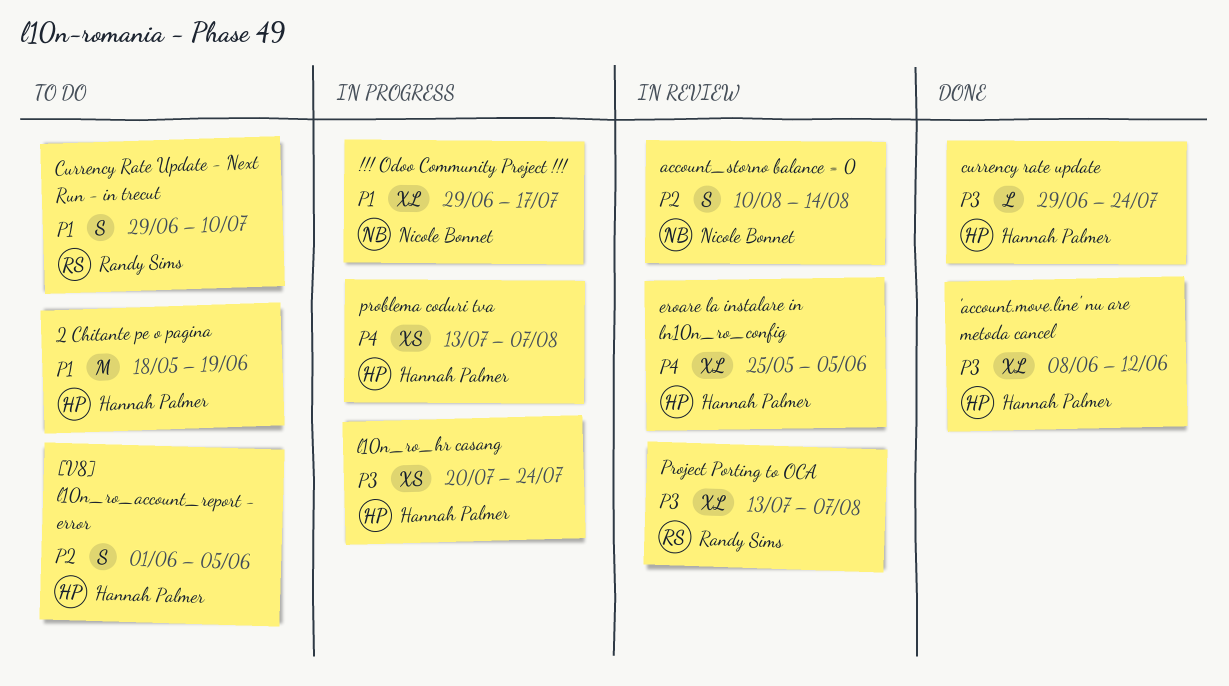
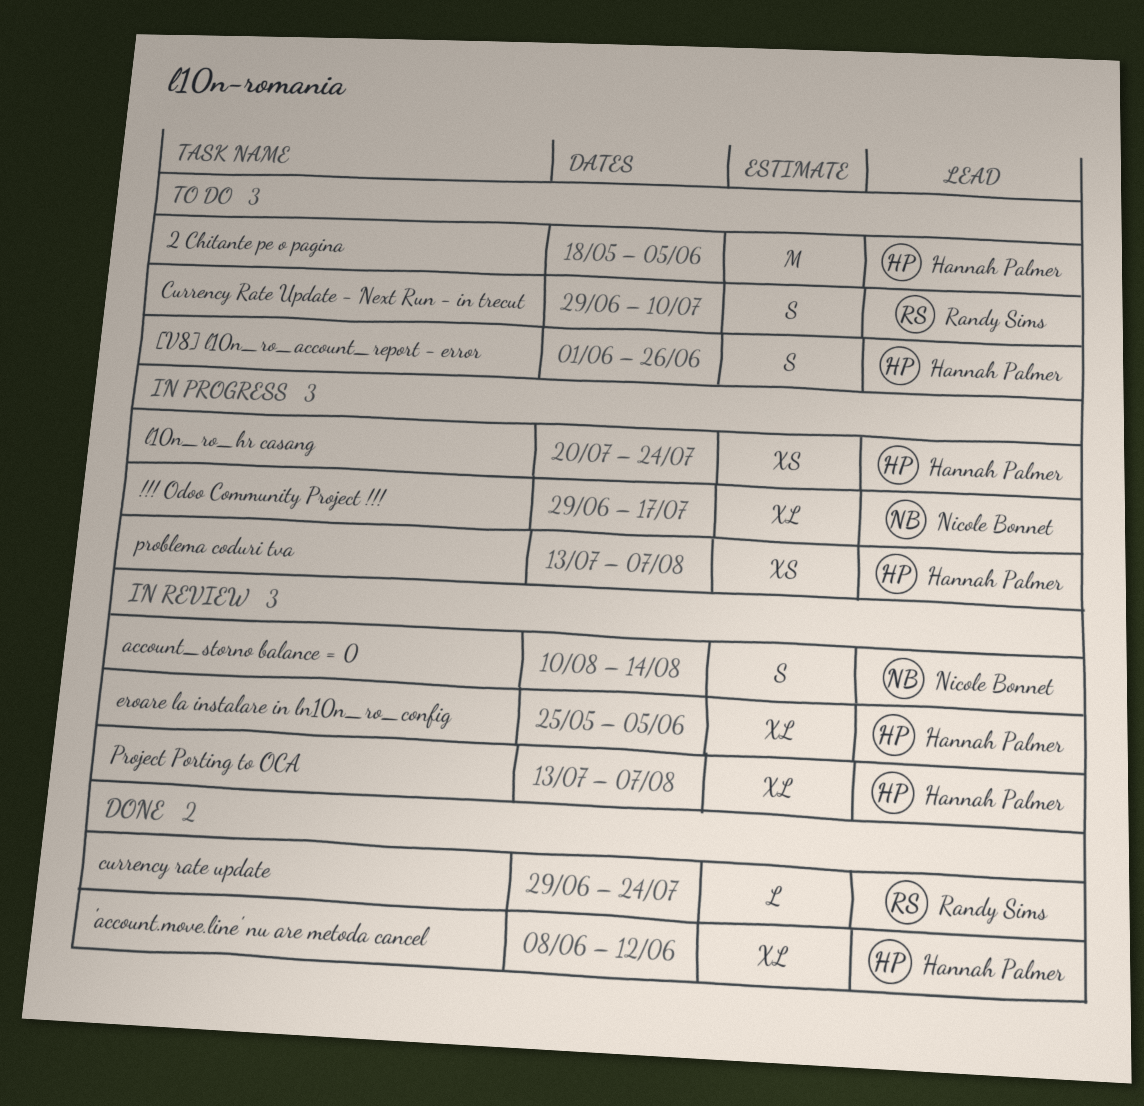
2 Chitante pe o pagina, due: Jun 19 -> Jun 5
[V8] l10n_ro_account_report - error, due: Jun 5 -> Jun 26
currency rate update, owner: Hannah Palmer -> Randy Sims
Project Porting to OCA, owner: Randy Sims -> Hannah Palmer

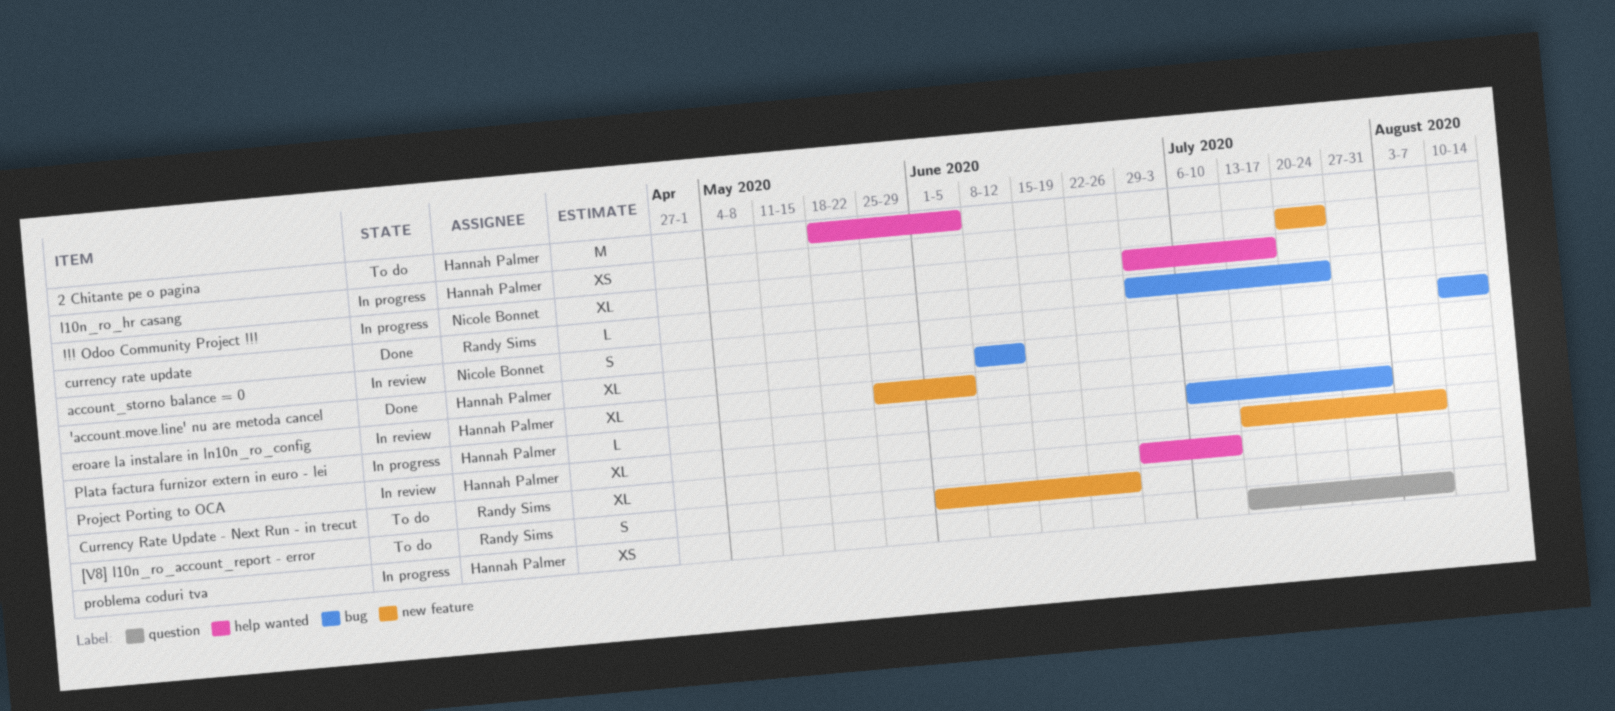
[V8] l10n_ro_account_report - error, owner: Hannah Palmer -> Randy Sims
Currency Rate Update - Next Run - in trecut, estimate: S -> XL
Plata factura furnizor extern in euro - lei: none -> present

